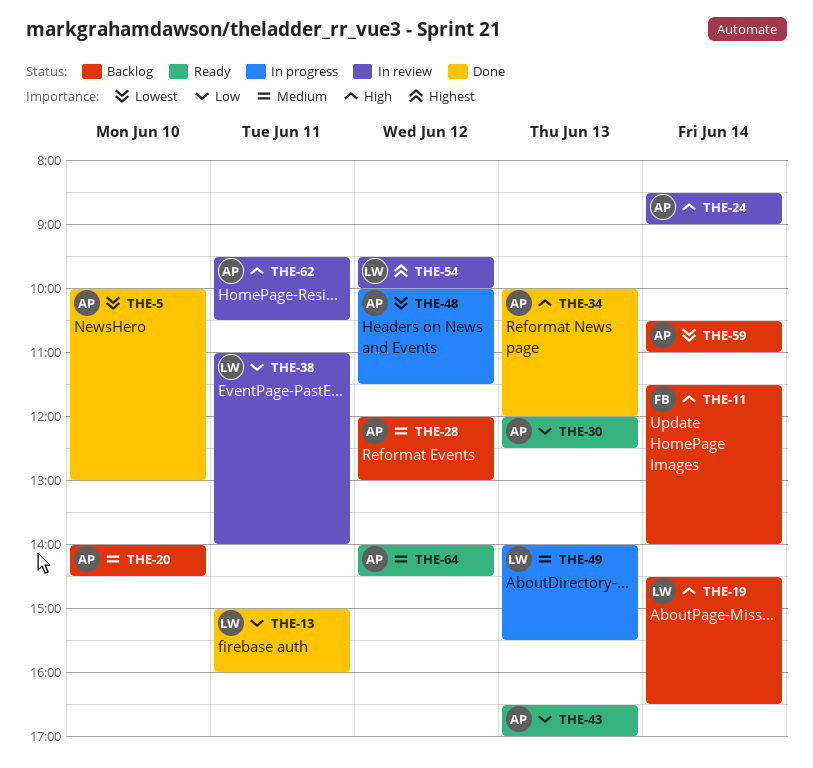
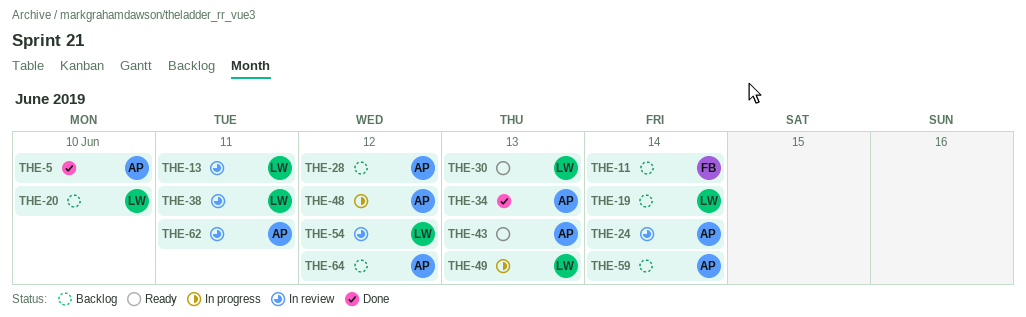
THE-13, status: Done -> In review
THE-20, owner: AP -> LW
THE-30, owner: AP -> LW
THE-64, status: Ready -> Backlog

